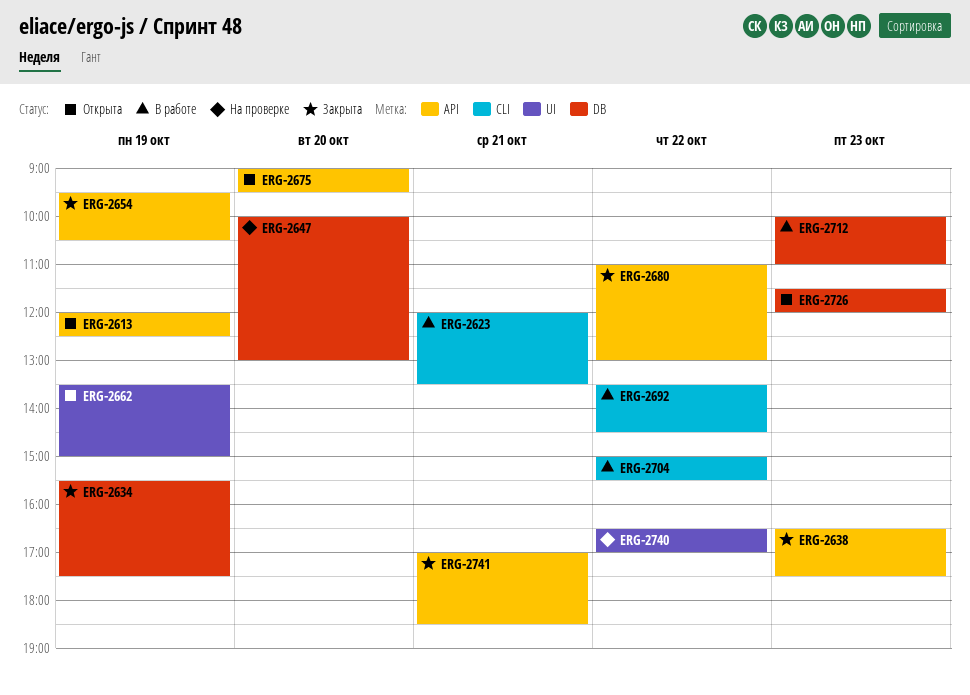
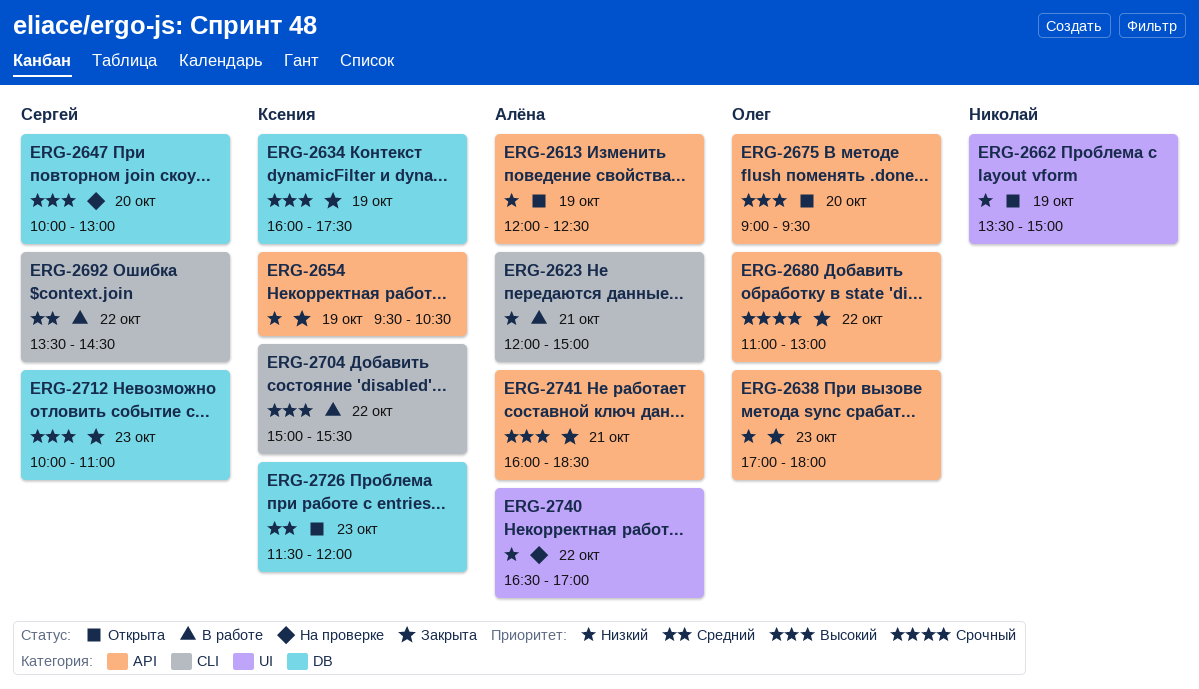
ERG-2623, ends: 13:30 -> 15:00
ERG-2634, begins: 15:30 -> 16:00
ERG-2638, begins: 16:30 -> 17:00
ERG-2638, ends: 17:30 -> 18:00
ERG-2712, status: В работе -> Закрыта
ERG-2741, begins: 17:00 -> 16:00

